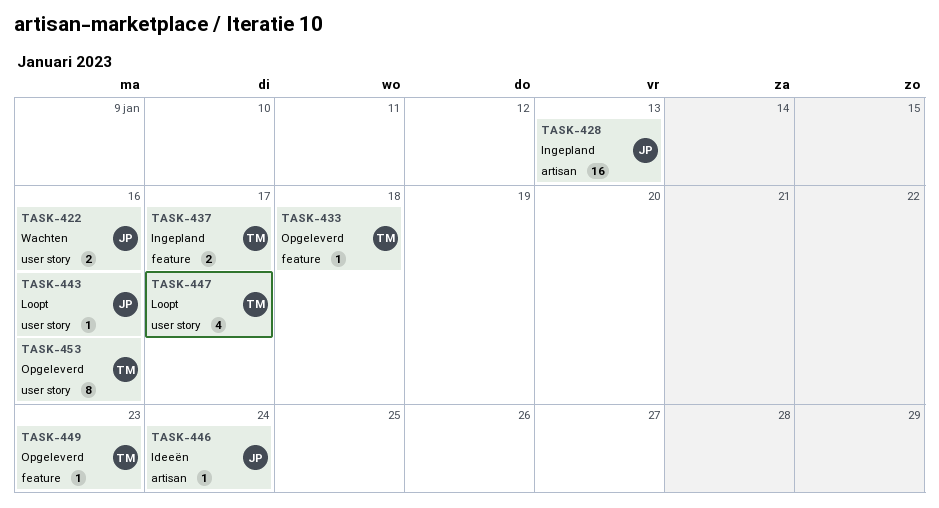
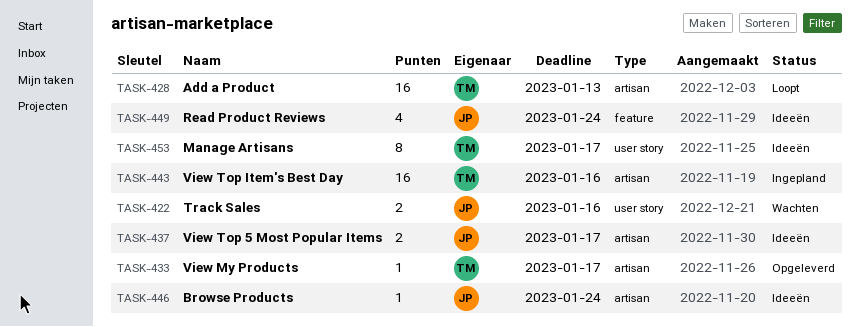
TASK-428, status: Ingepland -> Loopt
TASK-428, owner: JP -> TM
TASK-433, label: feature -> artisan
TASK-433, due: Jan 18 -> Jan 17
TASK-437, status: Ingepland -> Ideeën
TASK-437, owner: TM -> JP
TASK-437, label: feature -> artisan
TASK-443, status: Loopt -> Ingepland
TASK-443, owner: JP -> TM
TASK-443, label: user story -> artisan
TASK-443, estimate: 1 -> 16
TASK-447: present -> none
TASK-449, status: Opgeleverd -> Ideeën
TASK-449, owner: TM -> JP
TASK-449, estimate: 1 -> 4
TASK-449, due: Jan 23 -> Jan 24
TASK-453, status: Opgeleverd -> Ideeën
TASK-453, due: Jan 16 -> Jan 17

